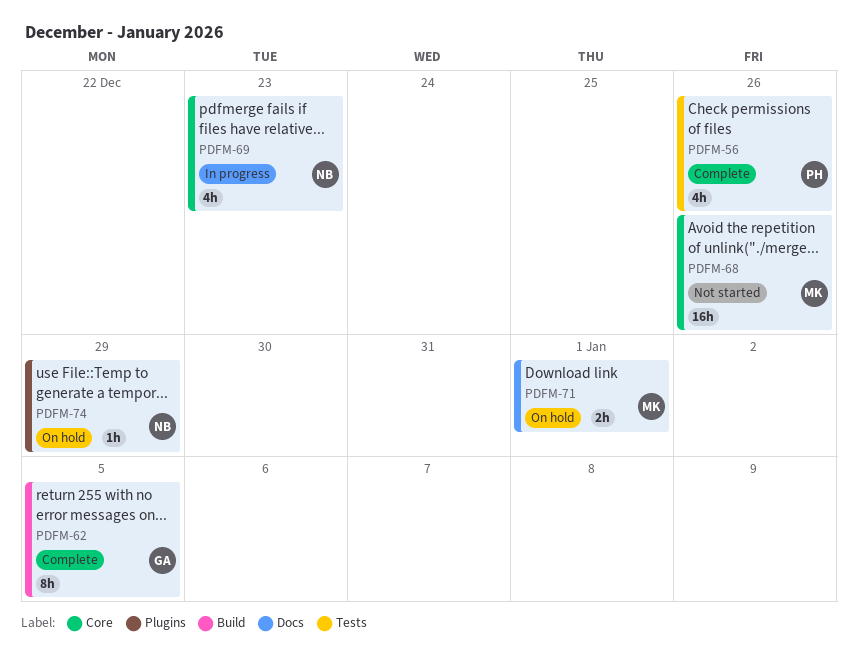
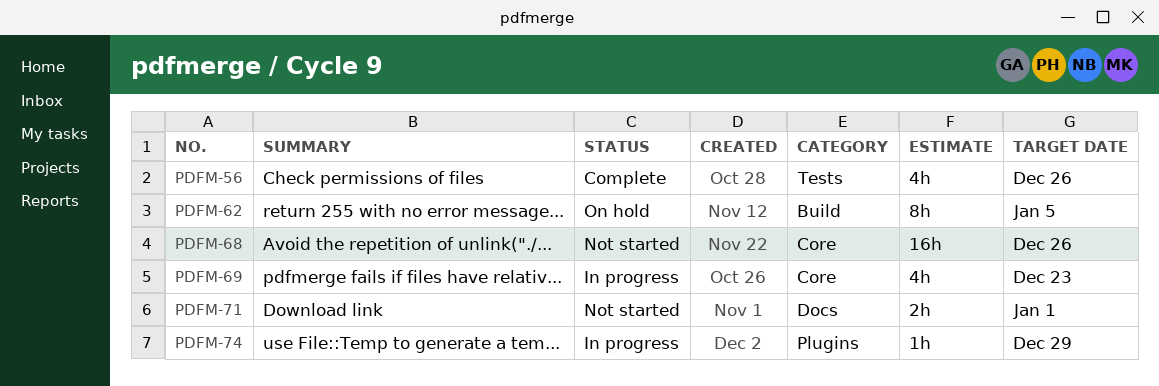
PDFM-62, status: Complete -> On hold
PDFM-71, status: On hold -> Not started
PDFM-74, status: On hold -> In progress

